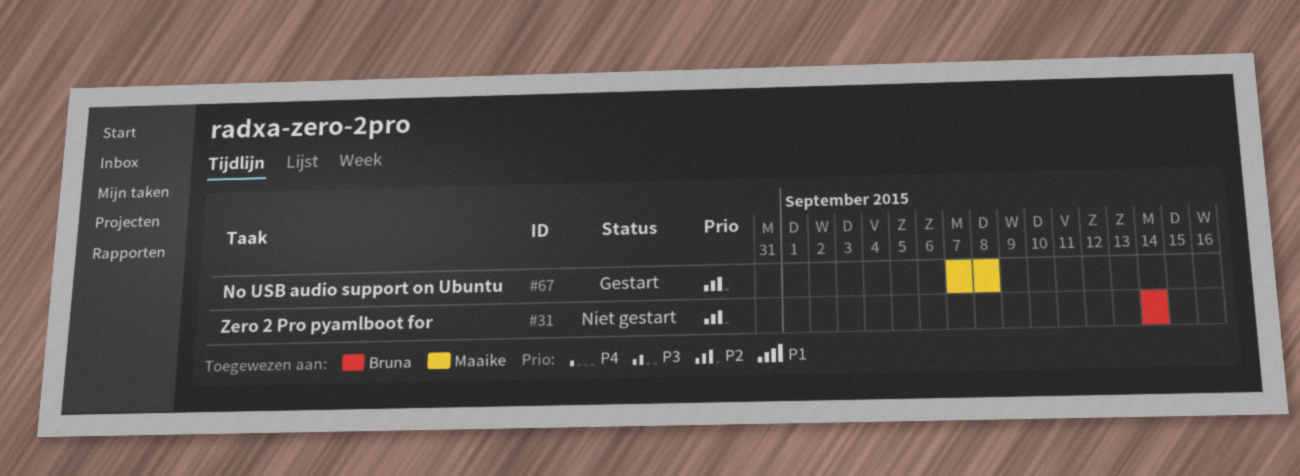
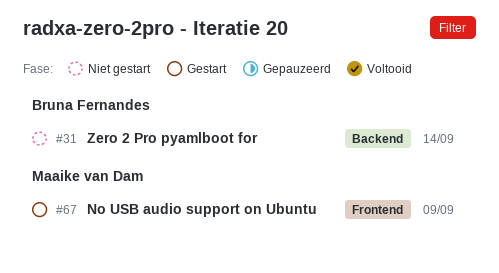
#67, due: Sep 8 -> Sep 9

